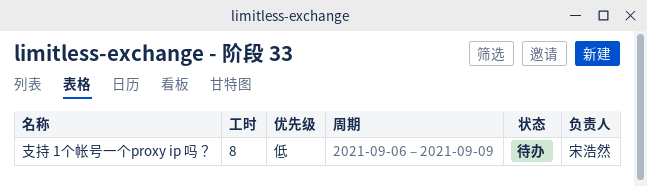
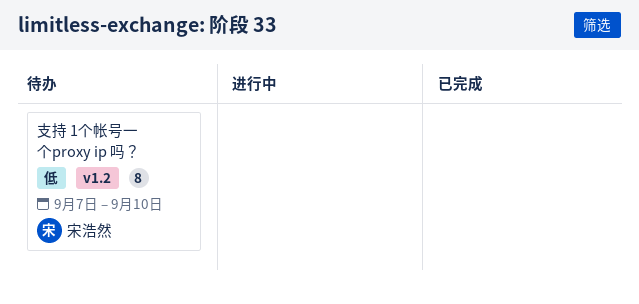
支持 1个帐号一个proxy ip 吗？, start: Sep 6 -> Sep 7
支持 1个帐号一个proxy ip 吗？, due: Sep 9 -> Sep 10

